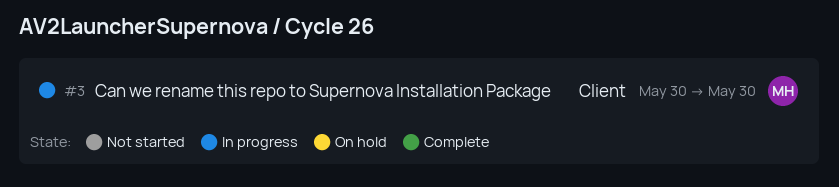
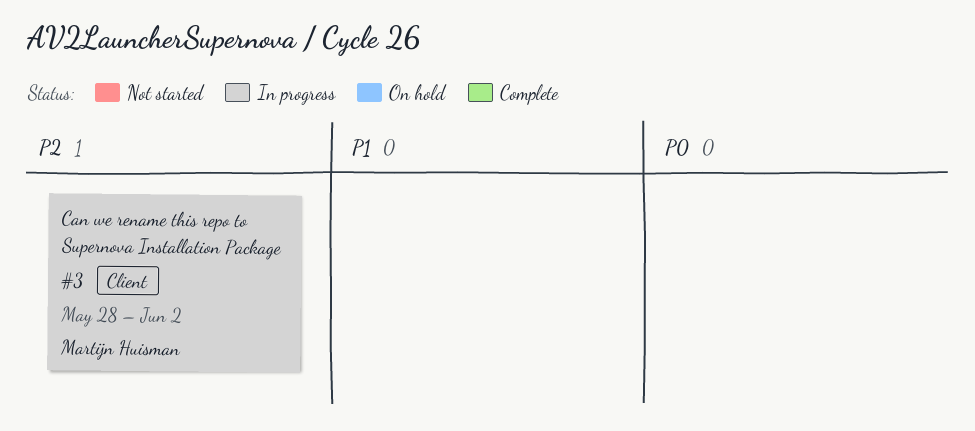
#3, start: May 30 -> May 28
#3, due: May 30 -> Jun 2

